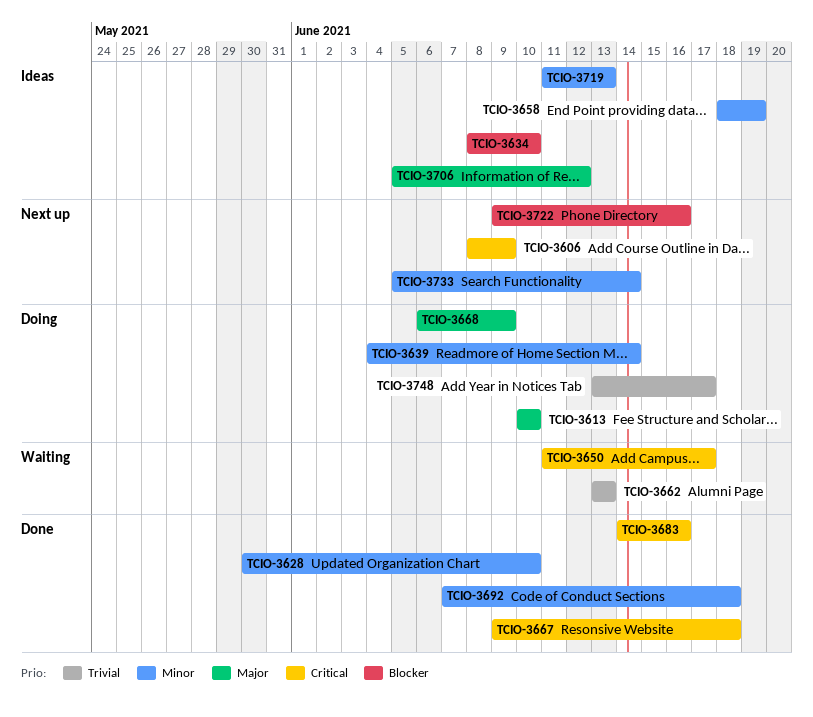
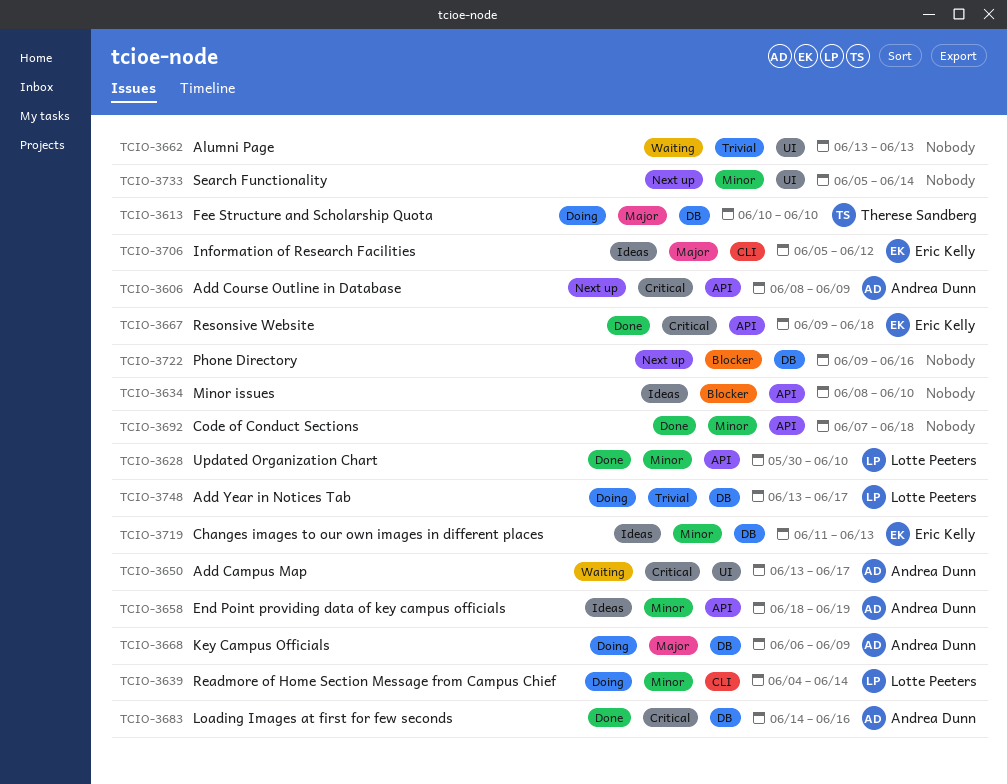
TCIO-3650, start: Jun 11 -> Jun 13

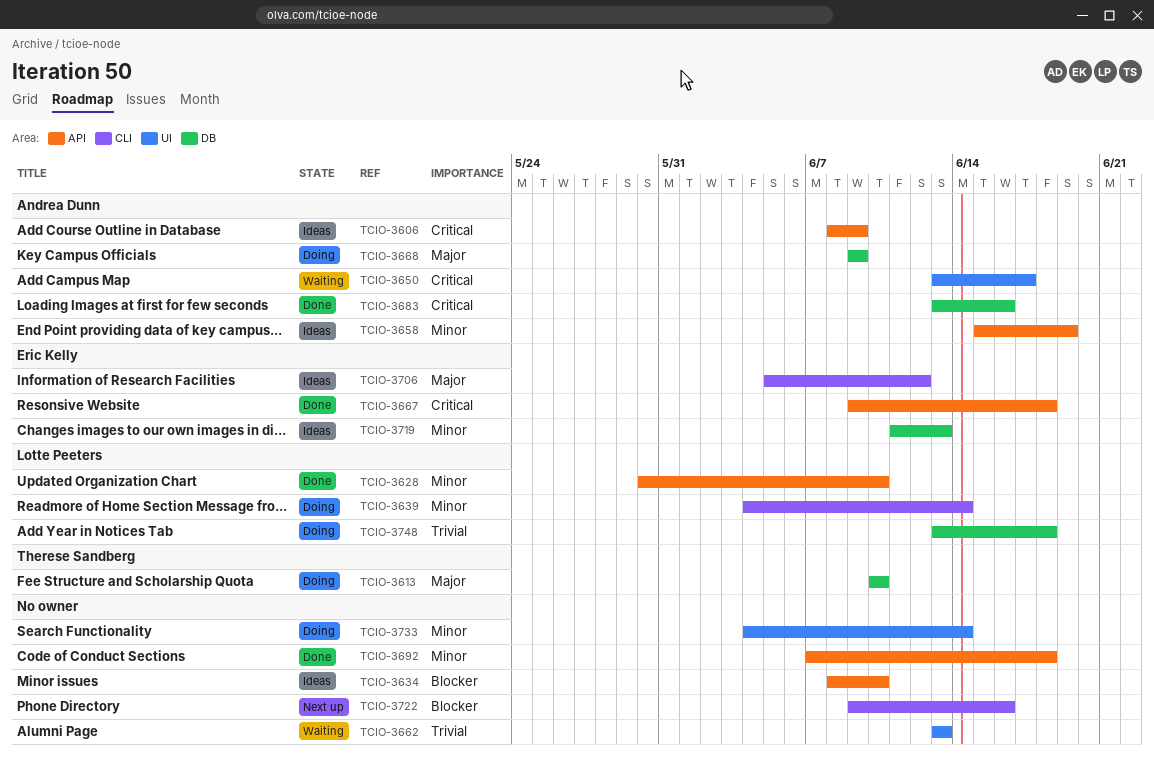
TCIO-3606, status: Next up -> Ideas
TCIO-3658, start: Jun 18 -> Jun 15
TCIO-3668, start: Jun 6 -> Jun 9
TCIO-3683, start: Jun 14 -> Jun 13
TCIO-3722, label: DB -> CLI
TCIO-3733, status: Next up -> Doing
TCIO-3733, start: Jun 5 -> Jun 4
TCIO-3748, due: Jun 17 -> Jun 18

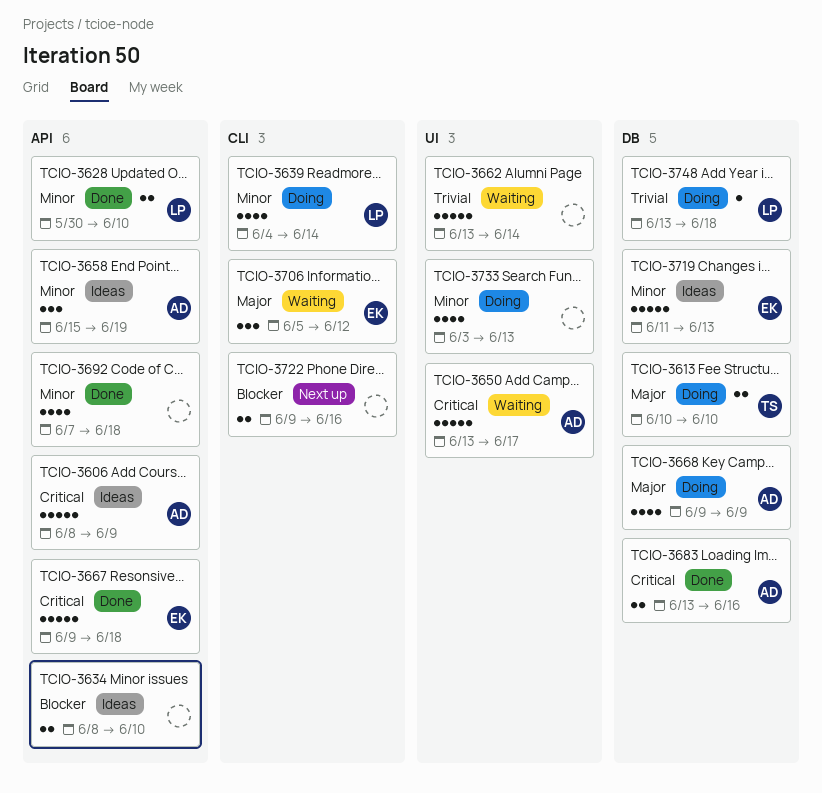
TCIO-3662, due: Jun 13 -> Jun 14
TCIO-3706, status: Ideas -> Waiting
TCIO-3733, start: Jun 4 -> Jun 3
TCIO-3733, due: Jun 14 -> Jun 13

